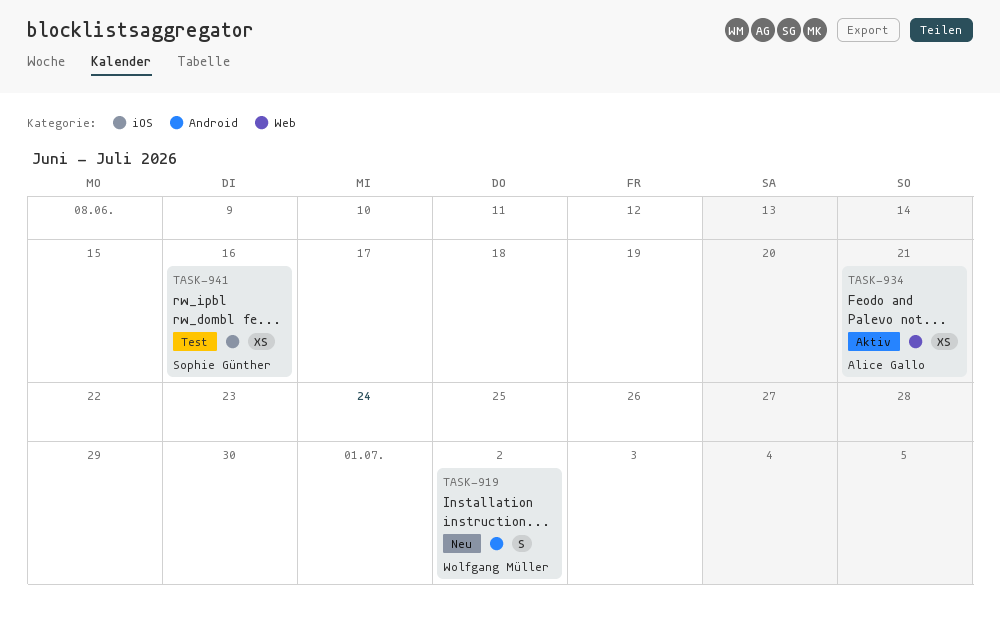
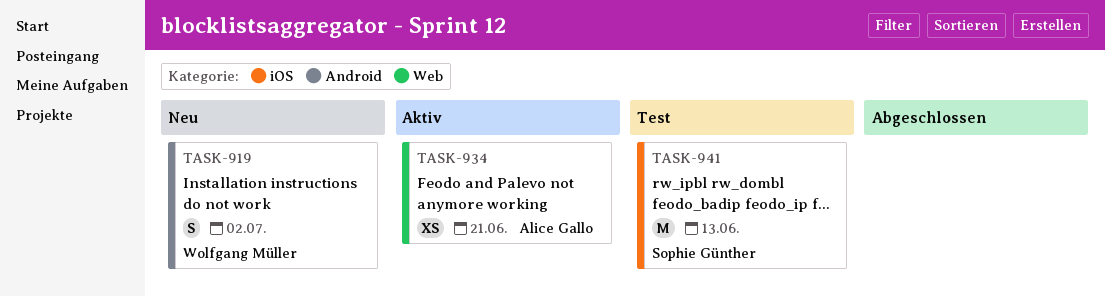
TASK-941, estimate: XS -> M
TASK-941, due: Jun 16 -> Jun 13

